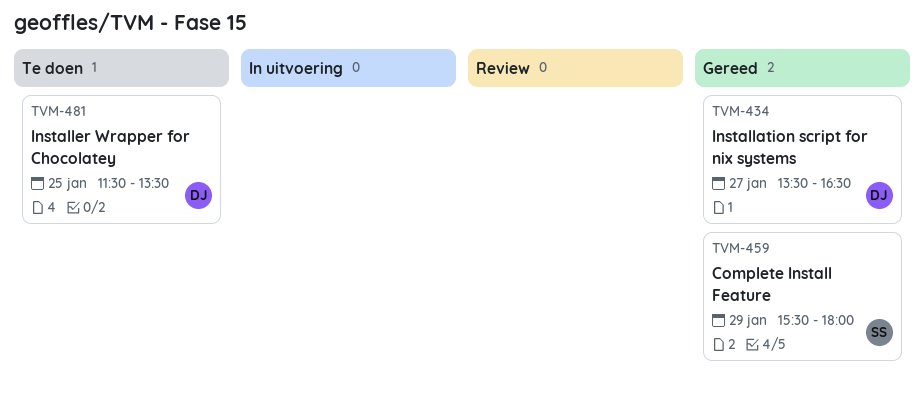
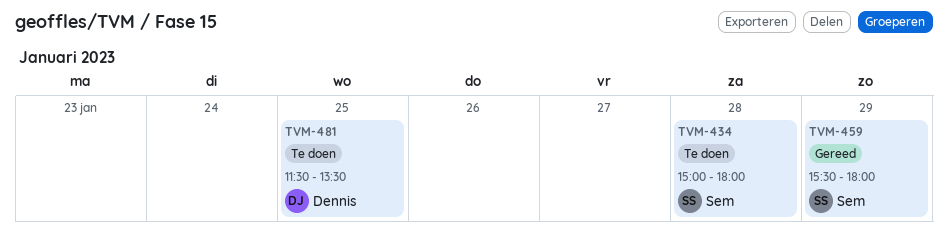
TVM-434, status: Gereed -> Te doen
TVM-434, owner: Dennis -> Sem
TVM-434, day: Jan 27 -> Jan 28
TVM-434, begins: 13:30 -> 15:00
TVM-434, ends: 16:30 -> 18:00

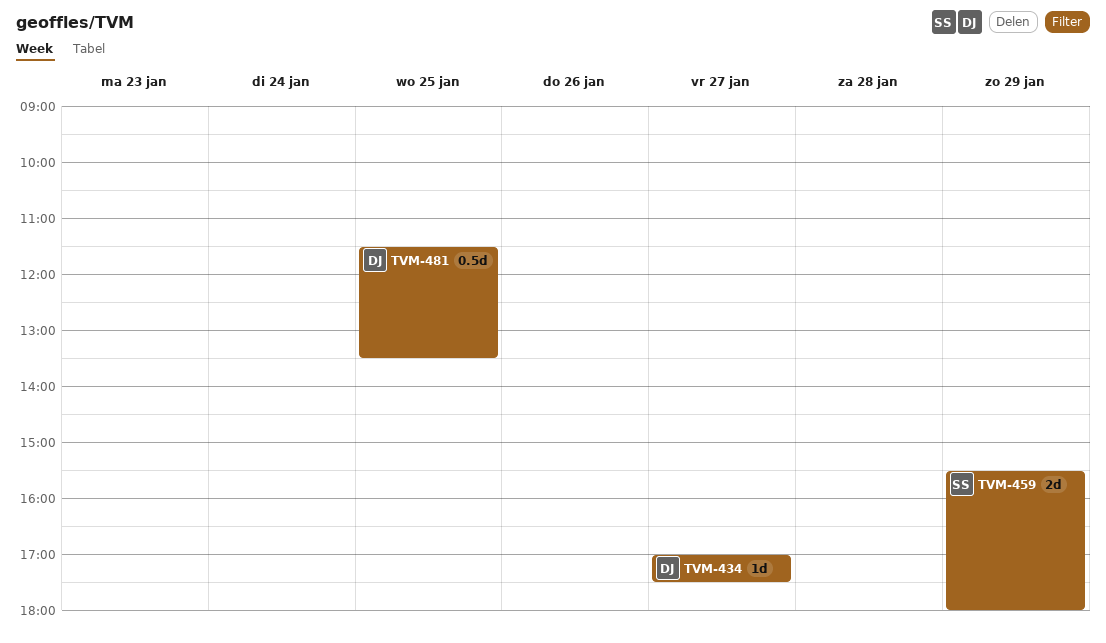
TVM-434, owner: Sem -> Dennis
TVM-434, day: Jan 28 -> Jan 27
TVM-434, begins: 15:00 -> 17:00
TVM-434, ends: 18:00 -> 17:30

